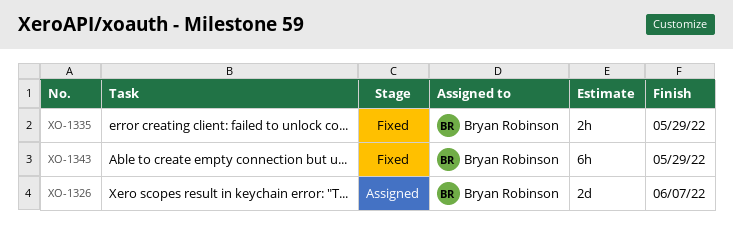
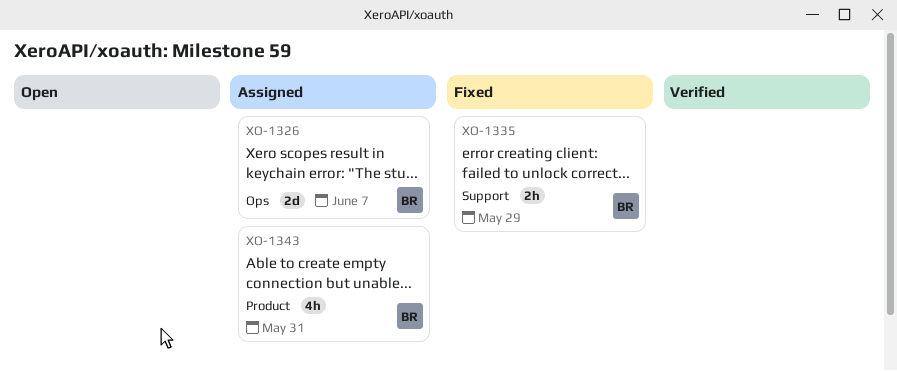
XO-1343, status: Fixed -> Assigned
XO-1343, estimate: 6h -> 4h
XO-1343, due: May 29 -> May 31

